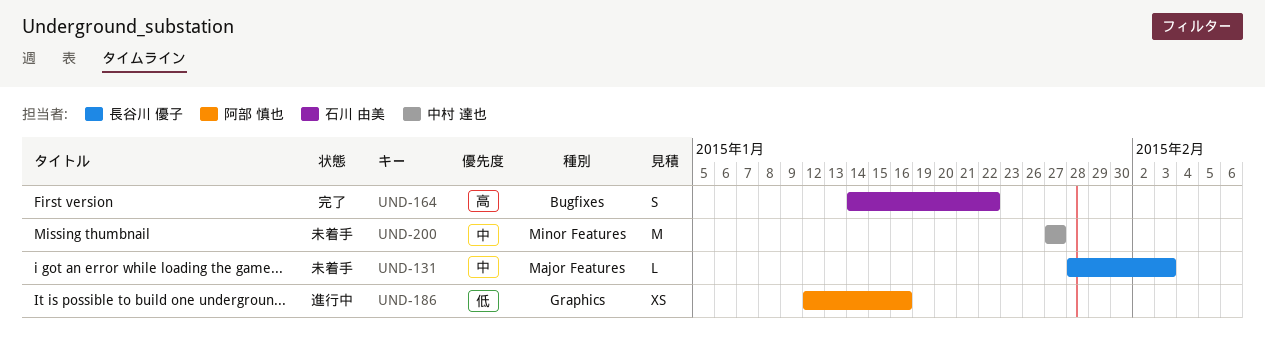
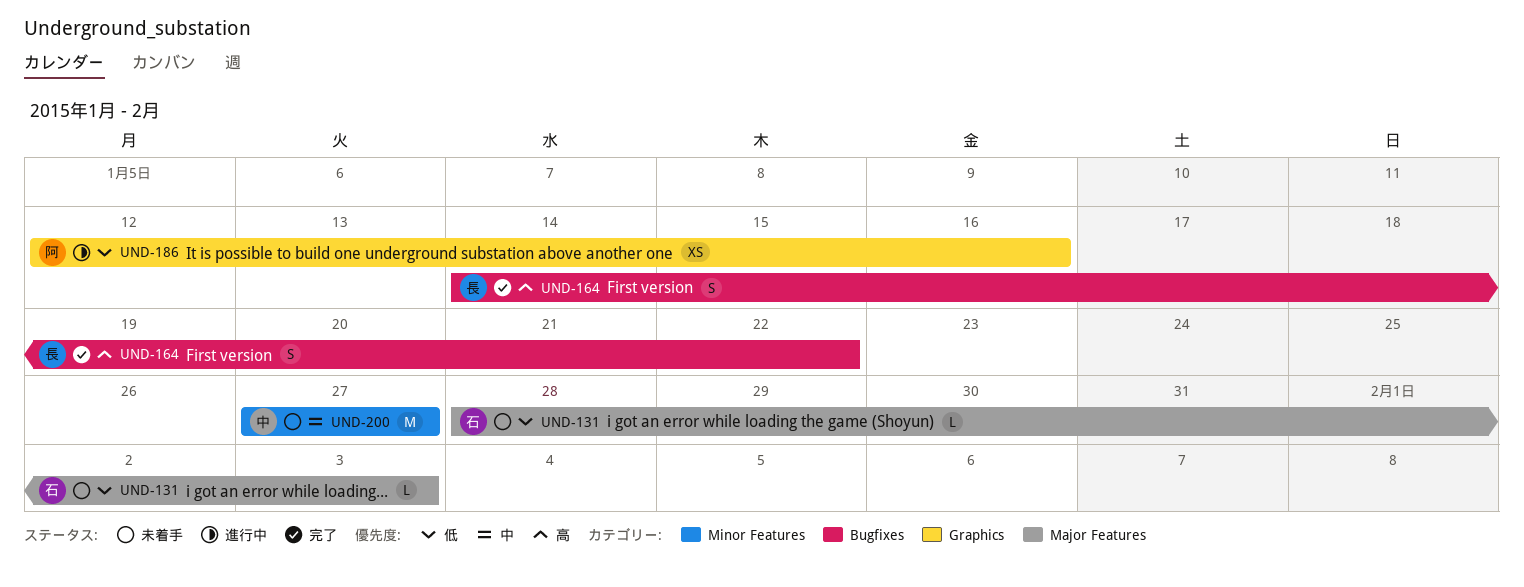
UND-131, owner: 長谷川 優子 -> 石川 由美
UND-131, priority: 中 -> 低
UND-164, owner: 石川 由美 -> 長谷川 優子

